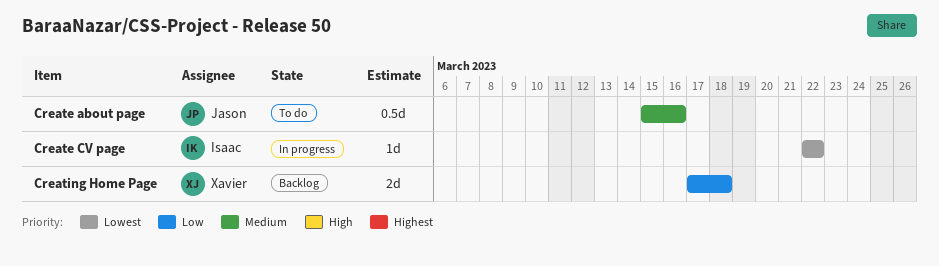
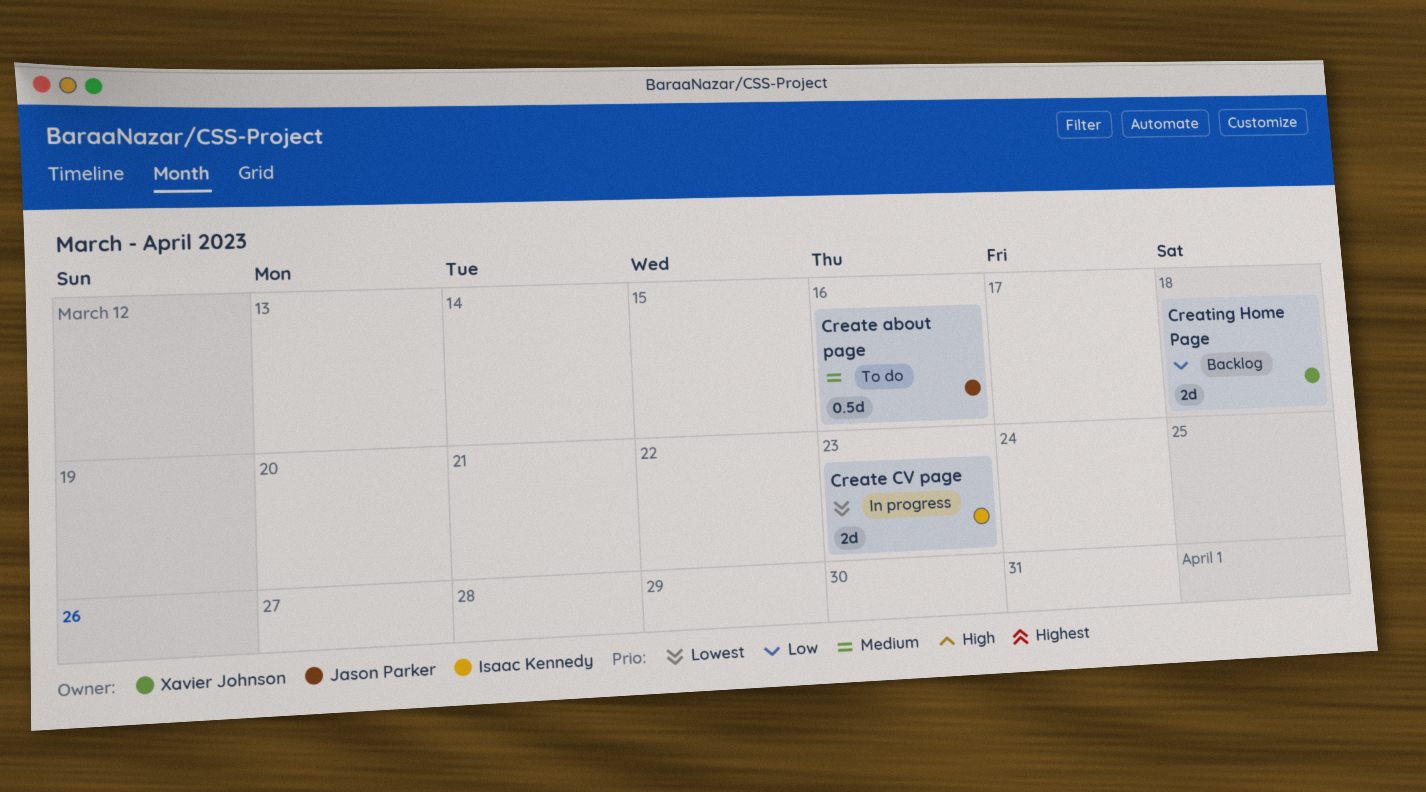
Create CV page, estimate: 1d -> 2d
Create CV page, due: Mar 22 -> Mar 23

